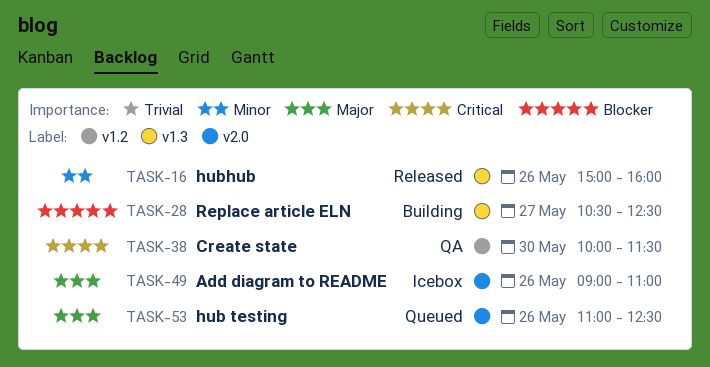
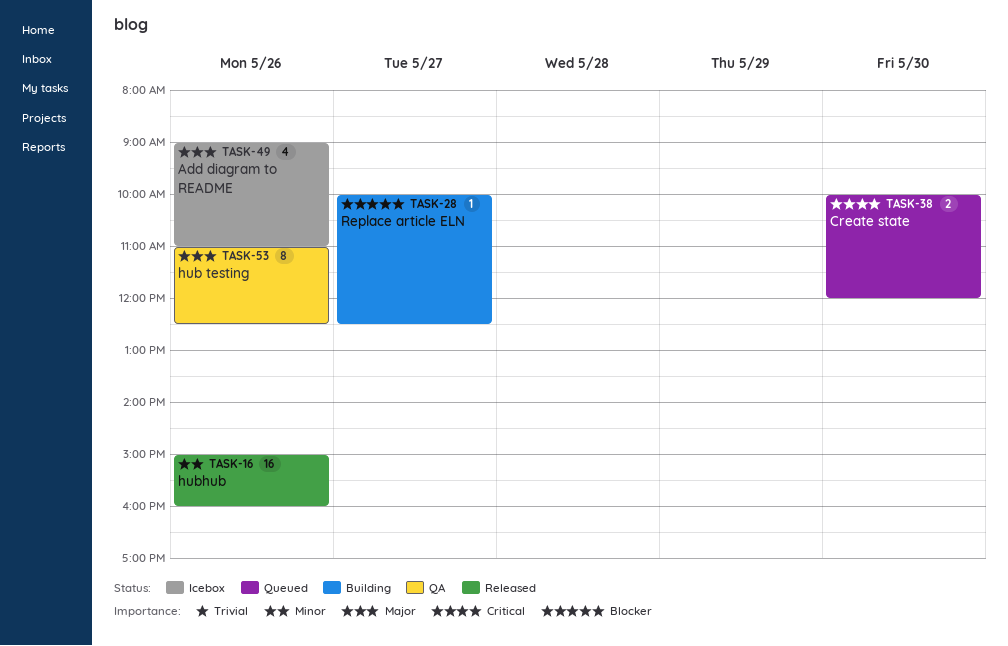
TASK-28, begins: 10:30 -> 10:00
TASK-38, status: QA -> Queued
TASK-38, ends: 11:30 -> 12:00
TASK-53, status: Queued -> QA

